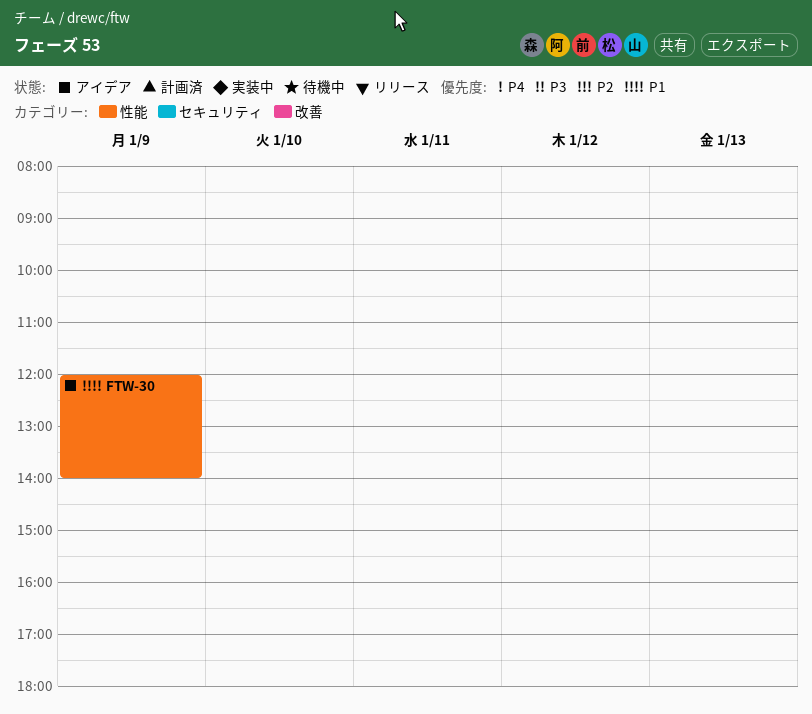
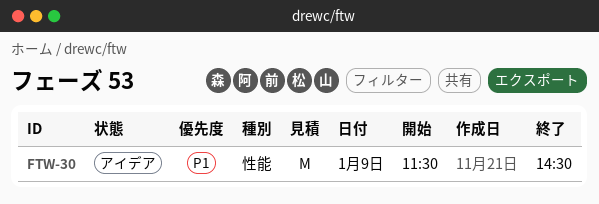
FTW-30, begins: 12:00 -> 11:30
FTW-30, ends: 14:00 -> 14:30

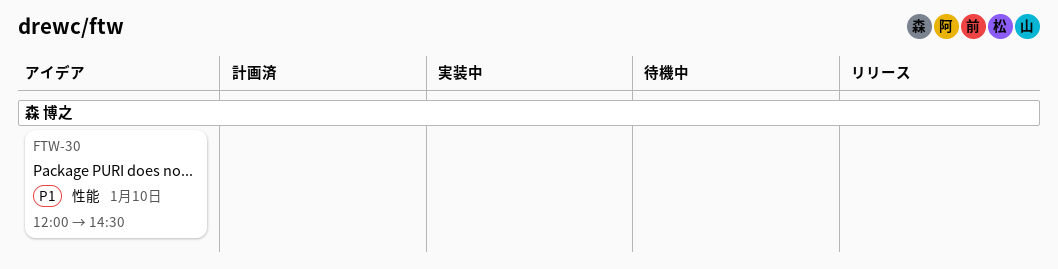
FTW-30, day: Jan 9 -> Jan 10
FTW-30, begins: 11:30 -> 12:00

